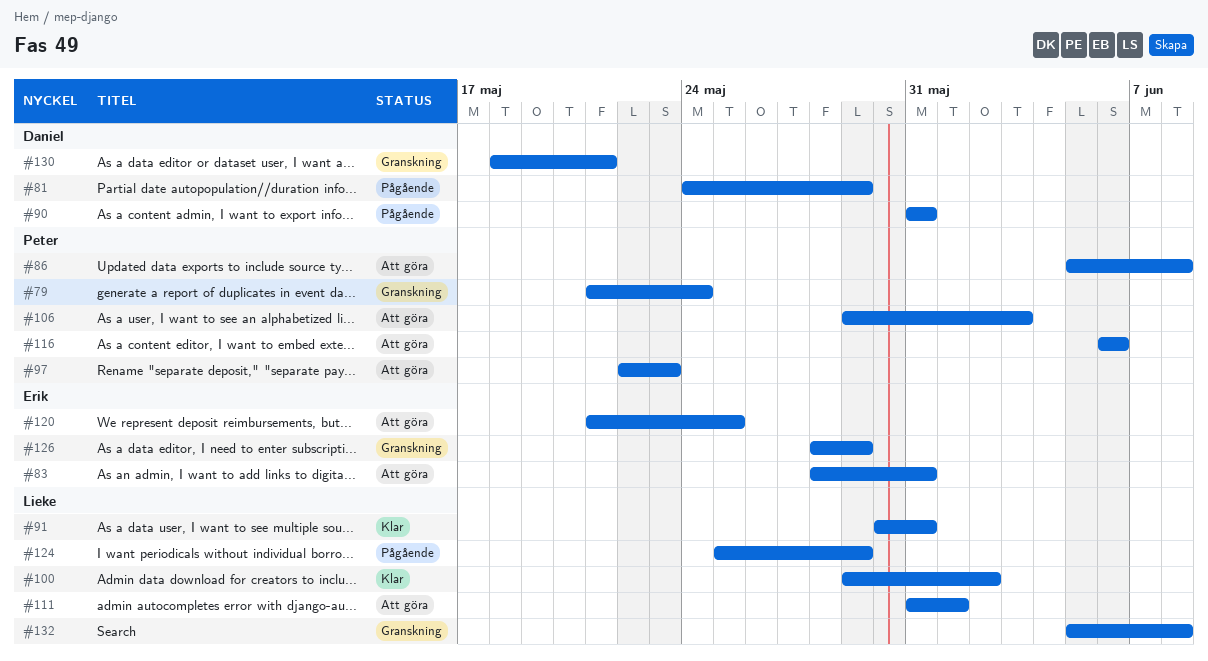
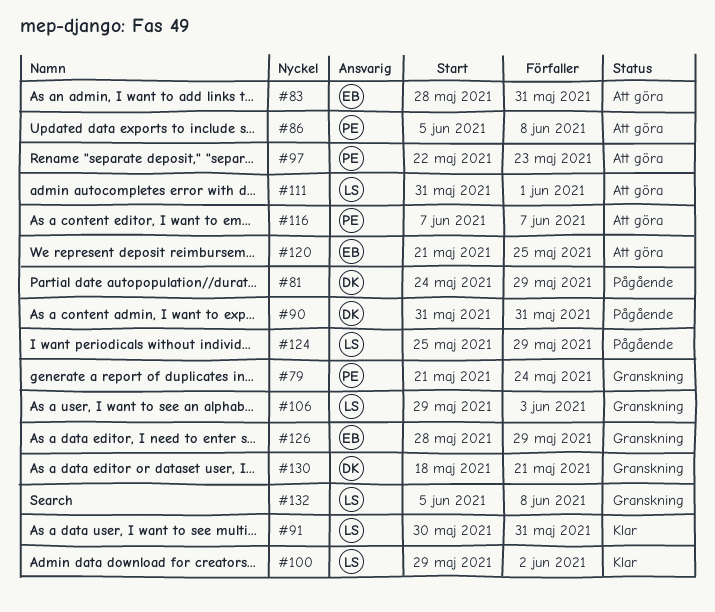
#106, status: Att göra -> Granskning
#106, owner: Peter -> Lieke
#116, start: Jun 6 -> Jun 7
#116, due: Jun 6 -> Jun 7

